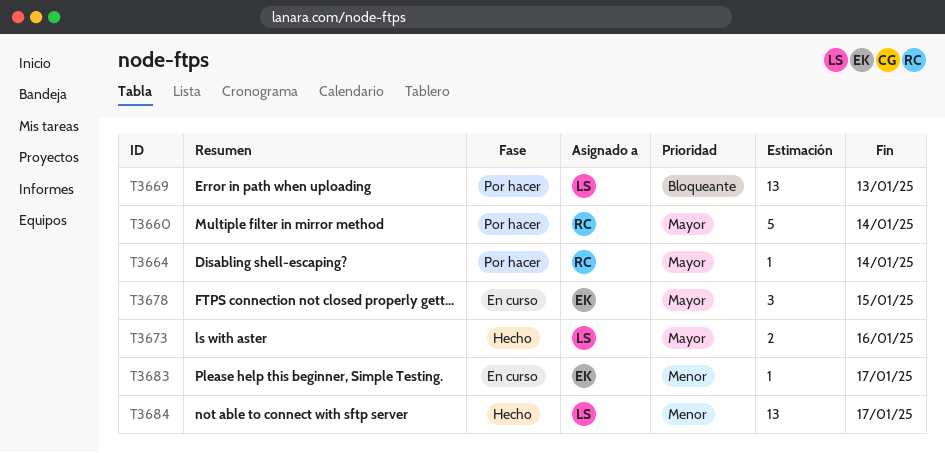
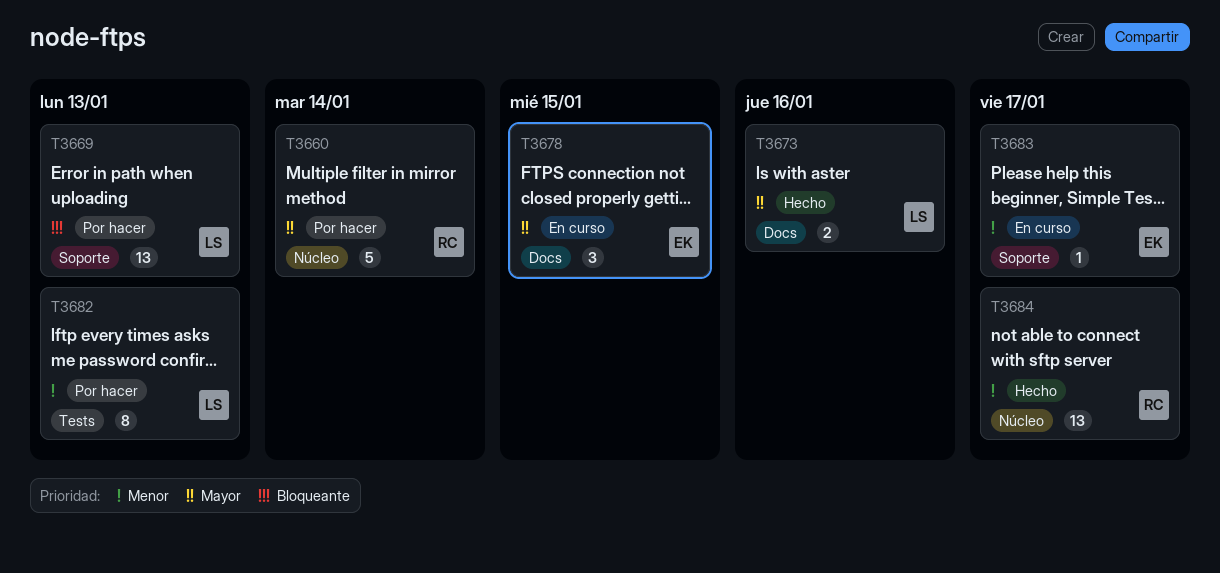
T3664: present -> none
T3682: none -> present
T3684, owner: LS -> RC

